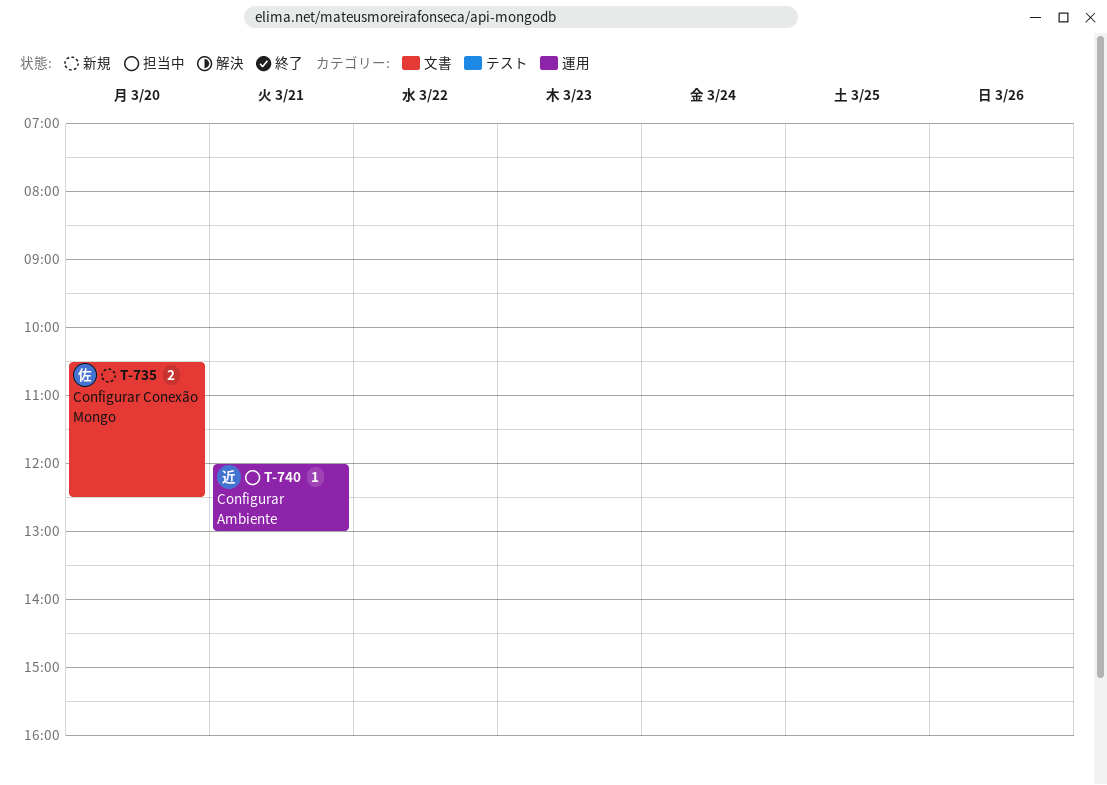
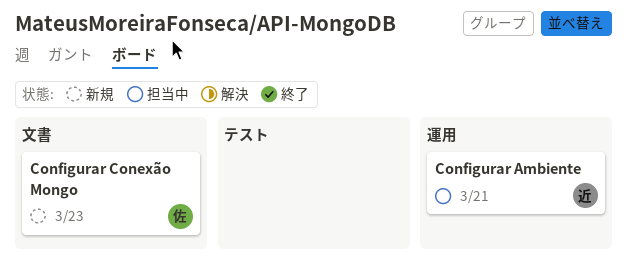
Configurar Conexão Mongo, day: Mar 20 -> Mar 23

